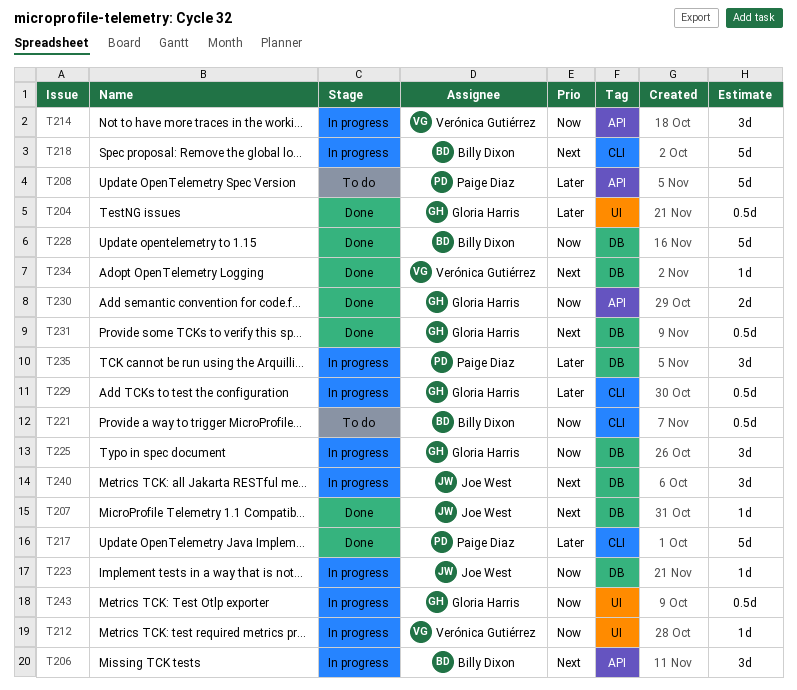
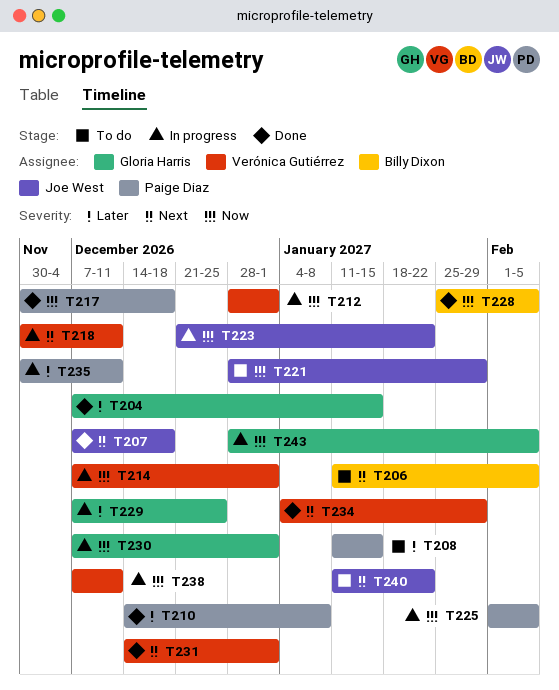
T206, status: In progress -> To do
T210: none -> present
T217, priority: Later -> Now
T218, owner: Billy Dixon -> Verónica Gutiérrez
T221, owner: Billy Dixon -> Joe West
T225, owner: Gloria Harris -> Paige Diaz
T230, status: Done -> In progress
T231, owner: Gloria Harris -> Verónica Gutiérrez
T238: none -> present
T240, status: In progress -> To do

